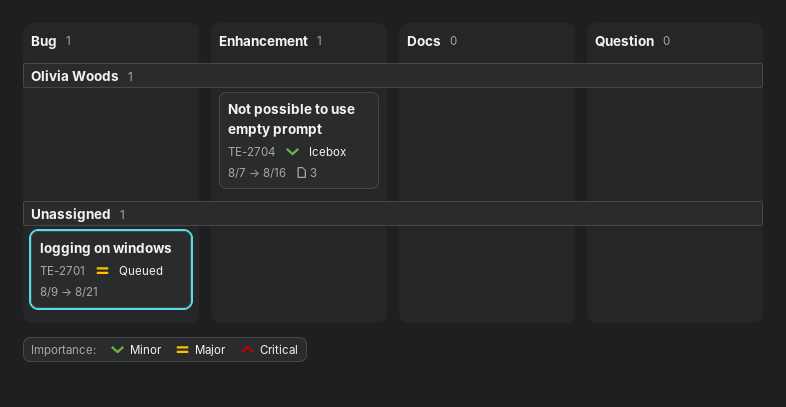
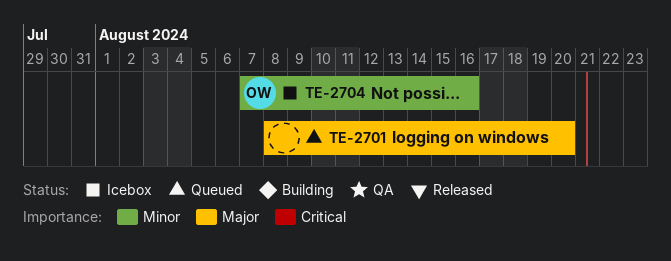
TE-2701, start: Aug 9 -> Aug 8
TE-2701, due: Aug 21 -> Aug 20

